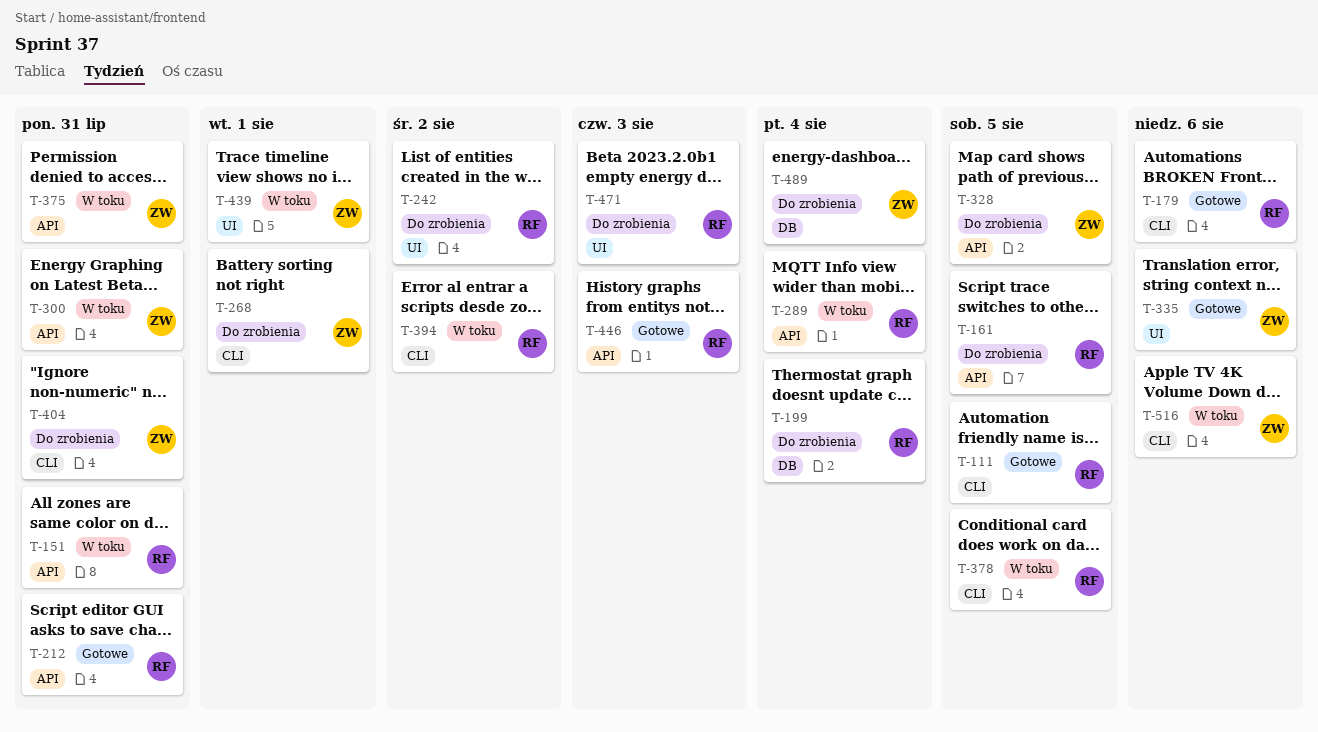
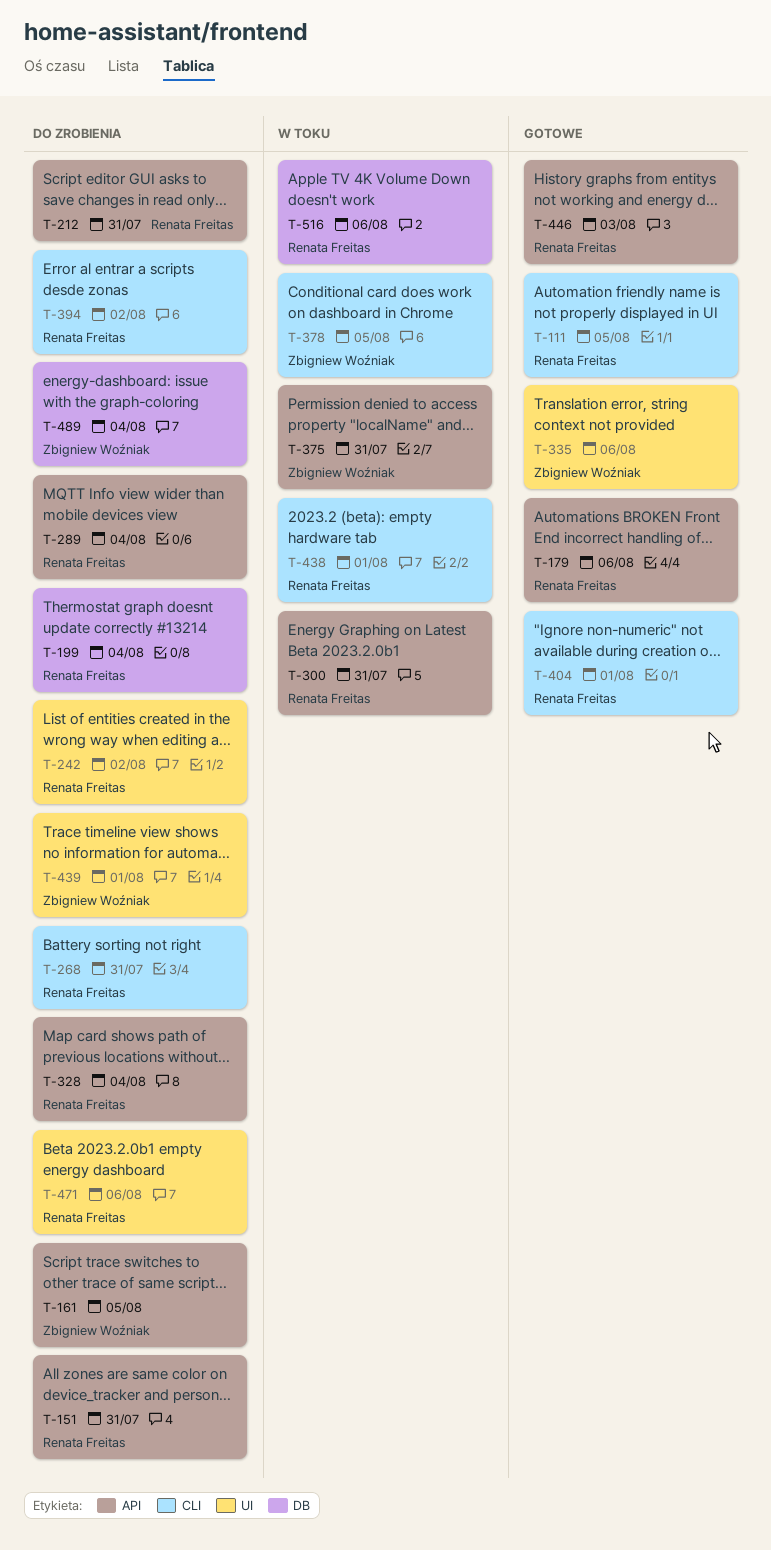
T-151, status: W toku -> Do zrobienia
T-161, owner: Renata Freitas -> Zbigniew Woźniak
T-179, label: CLI -> API
T-212, status: Gotowe -> Do zrobienia
T-268, owner: Zbigniew Woźniak -> Renata Freitas
T-268, due: Aug 1 -> Jul 31
T-289, status: W toku -> Do zrobienia
T-300, owner: Zbigniew Woźniak -> Renata Freitas
T-328, owner: Zbigniew Woźniak -> Renata Freitas
T-328, due: Aug 5 -> Aug 4
T-378, owner: Renata Freitas -> Zbigniew Woźniak
T-394, status: W toku -> Do zrobienia
T-404, status: Do zrobienia -> Gotowe
T-404, owner: Zbigniew Woźniak -> Renata Freitas
T-404, due: Jul 31 -> Aug 1
T-438: none -> present
T-439, status: W toku -> Do zrobienia
T-471, due: Aug 3 -> Aug 6
T-516, owner: Zbigniew Woźniak -> Renata Freitas
T-516, label: CLI -> DB

